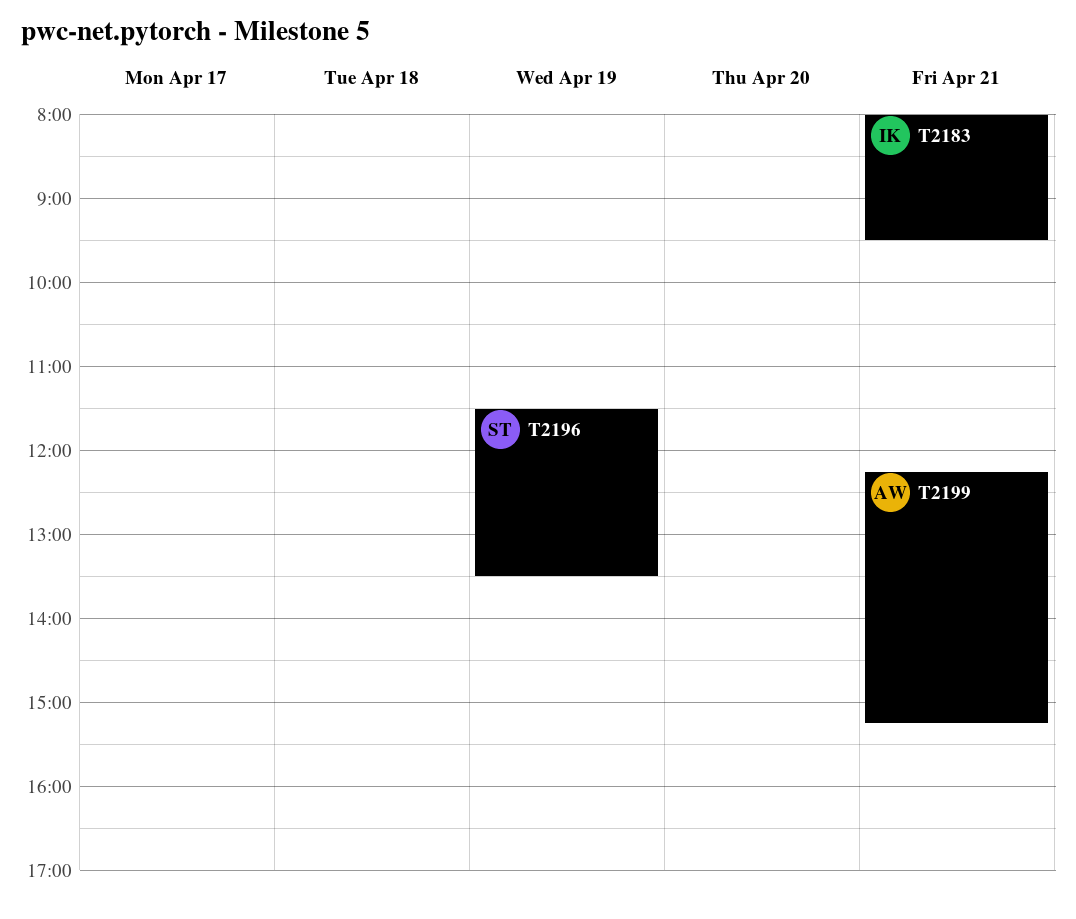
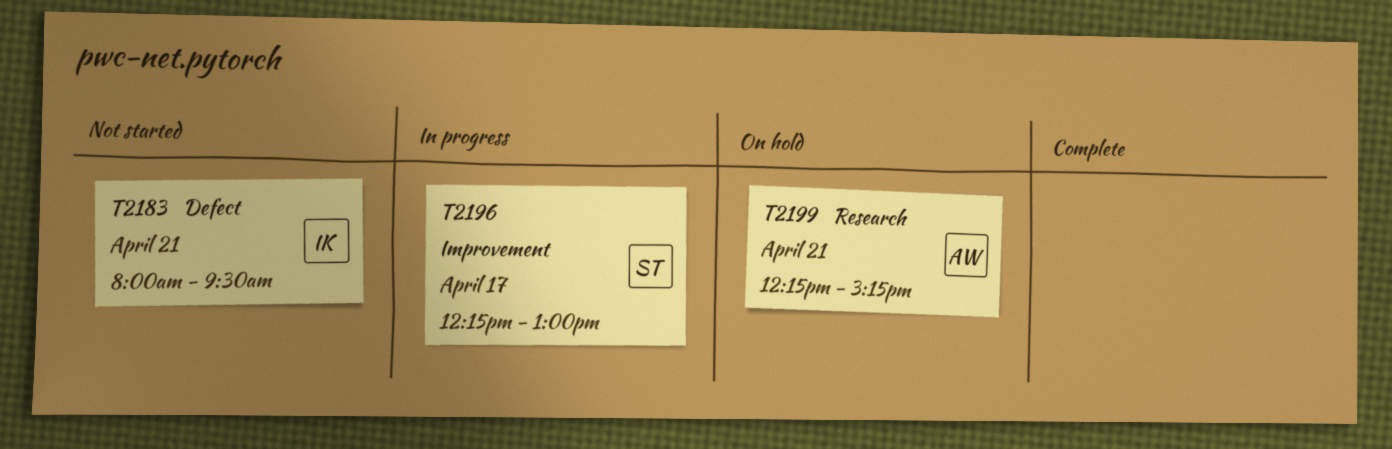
T2196, day: Apr 19 -> Apr 17
T2196, begins: 11:30 -> 12:15
T2196, ends: 13:30 -> 13:00

